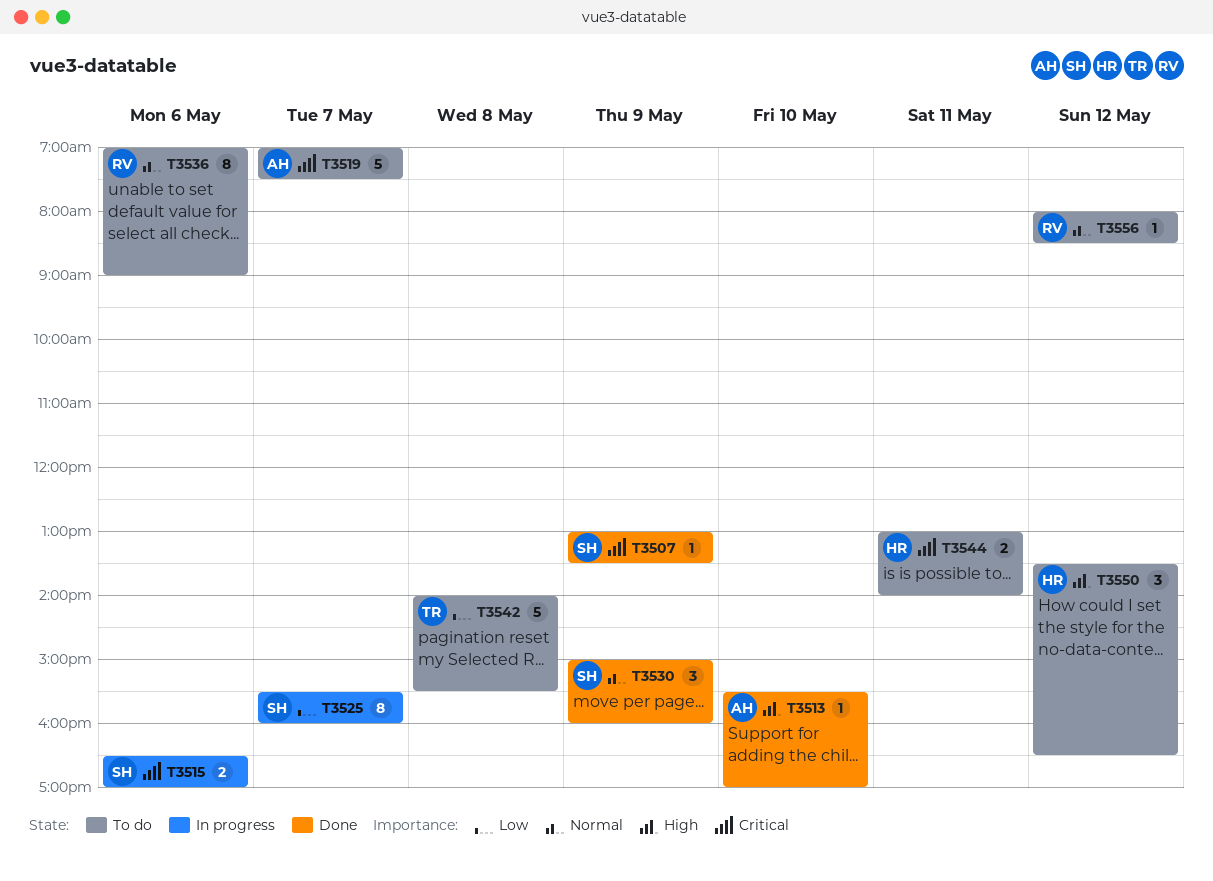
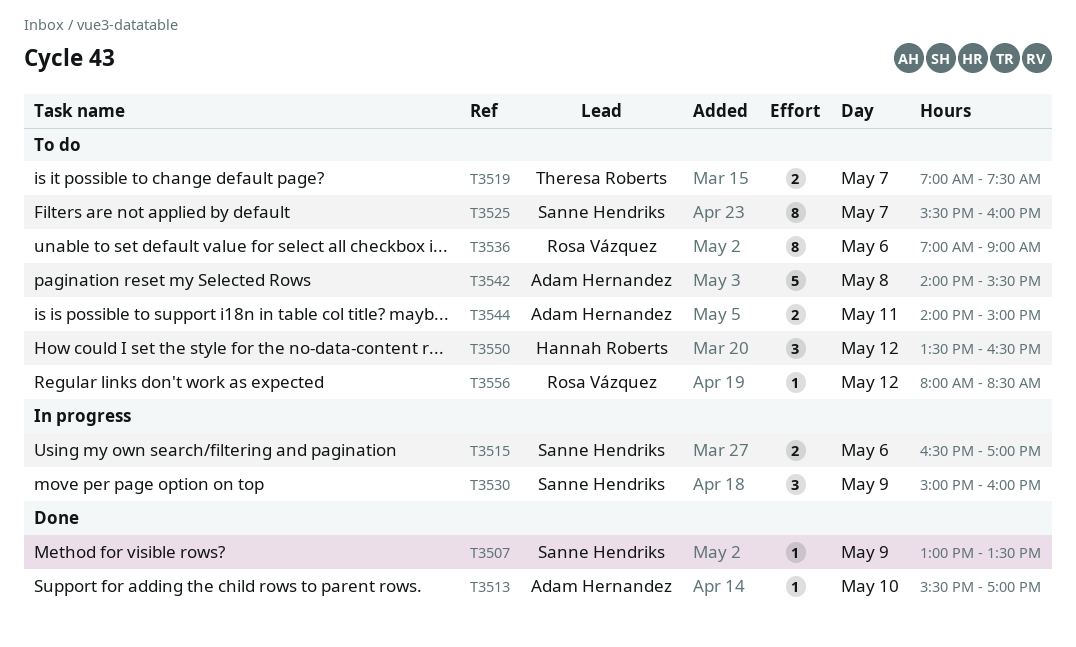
T3519, owner: Adam Hernandez -> Theresa Roberts
T3519, estimate: 5 -> 2
T3525, status: In progress -> To do
T3530, status: Done -> In progress
T3542, owner: Theresa Roberts -> Adam Hernandez
T3544, owner: Hannah Roberts -> Adam Hernandez
T3544, begins: 13:00 -> 14:00
T3544, ends: 14:00 -> 15:00

